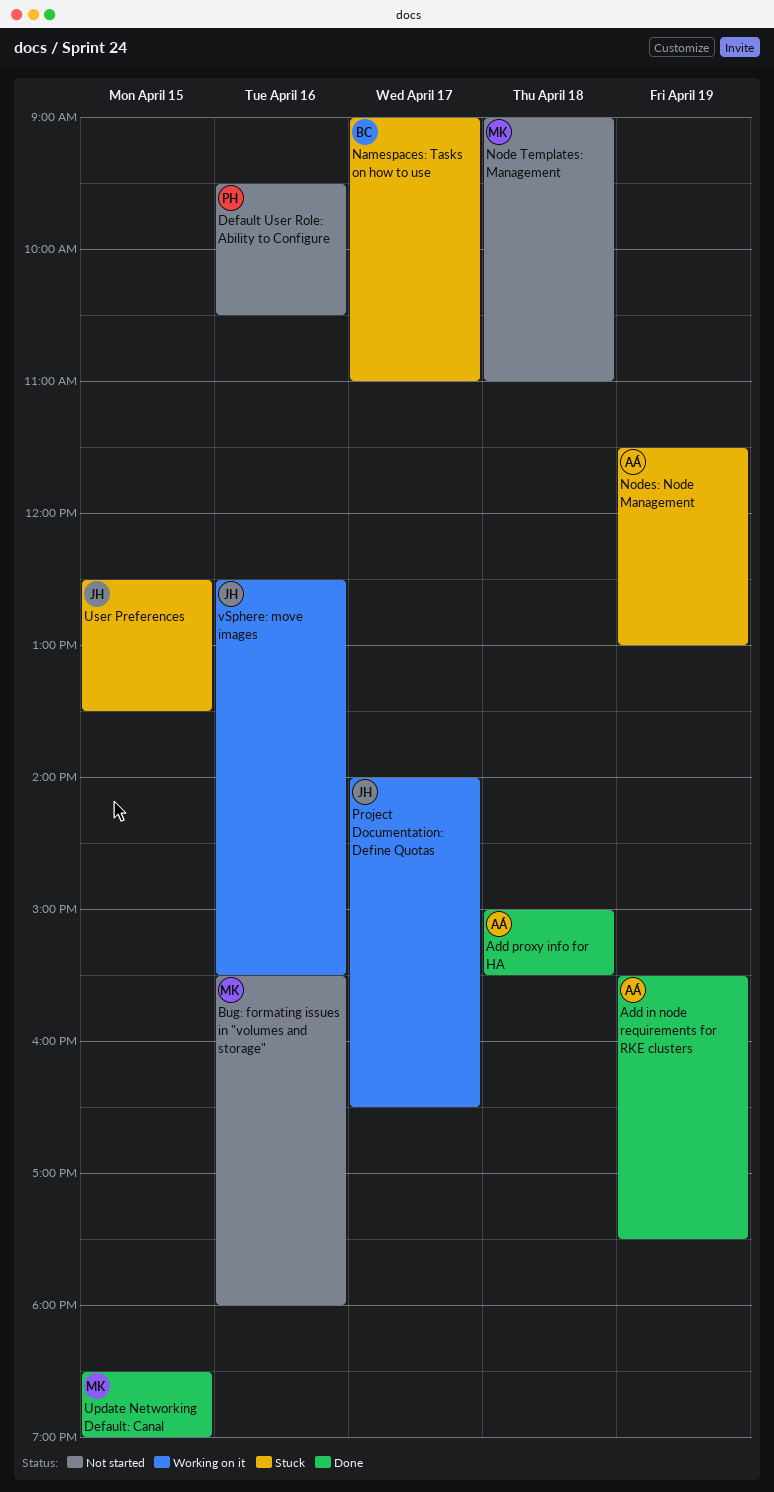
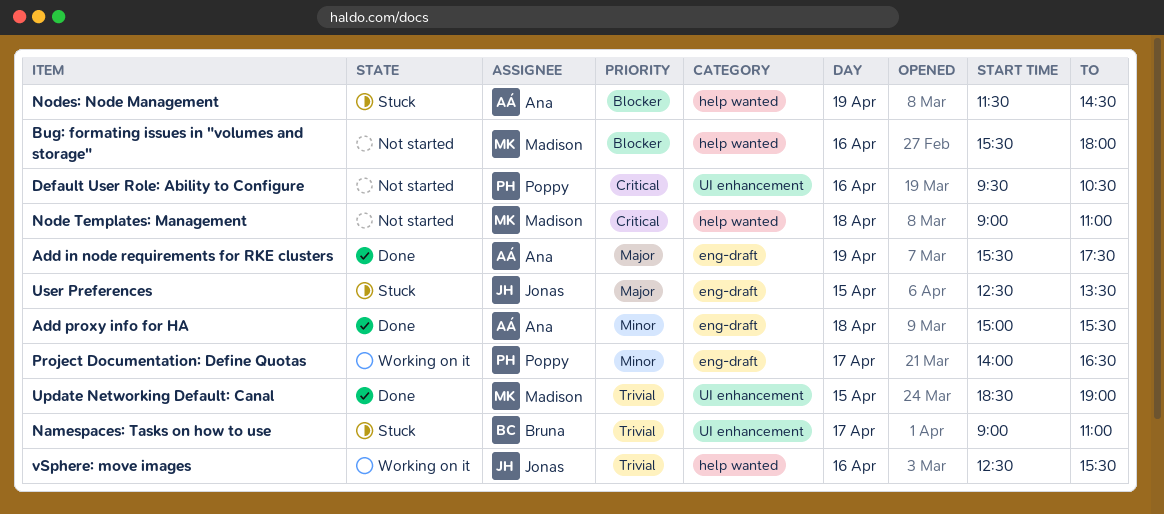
Nodes: Node Management, ends: 13:00 -> 14:30
Project Documentation: Define Quotas, owner: Jonas -> Poppy

